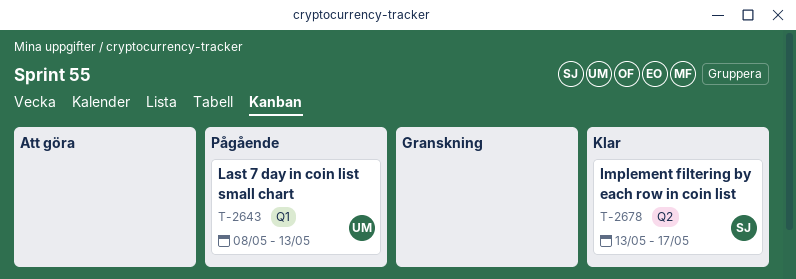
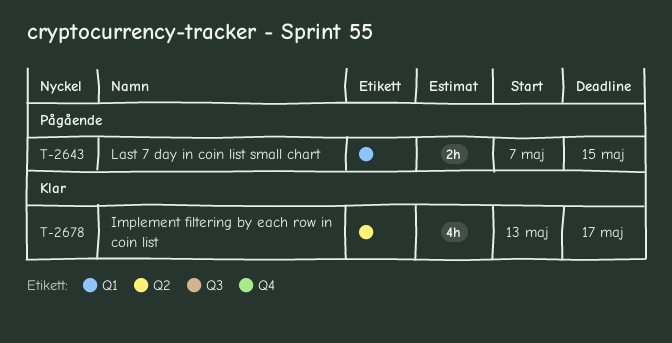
T-2643, start: May 8 -> May 7
T-2643, due: May 13 -> May 15

